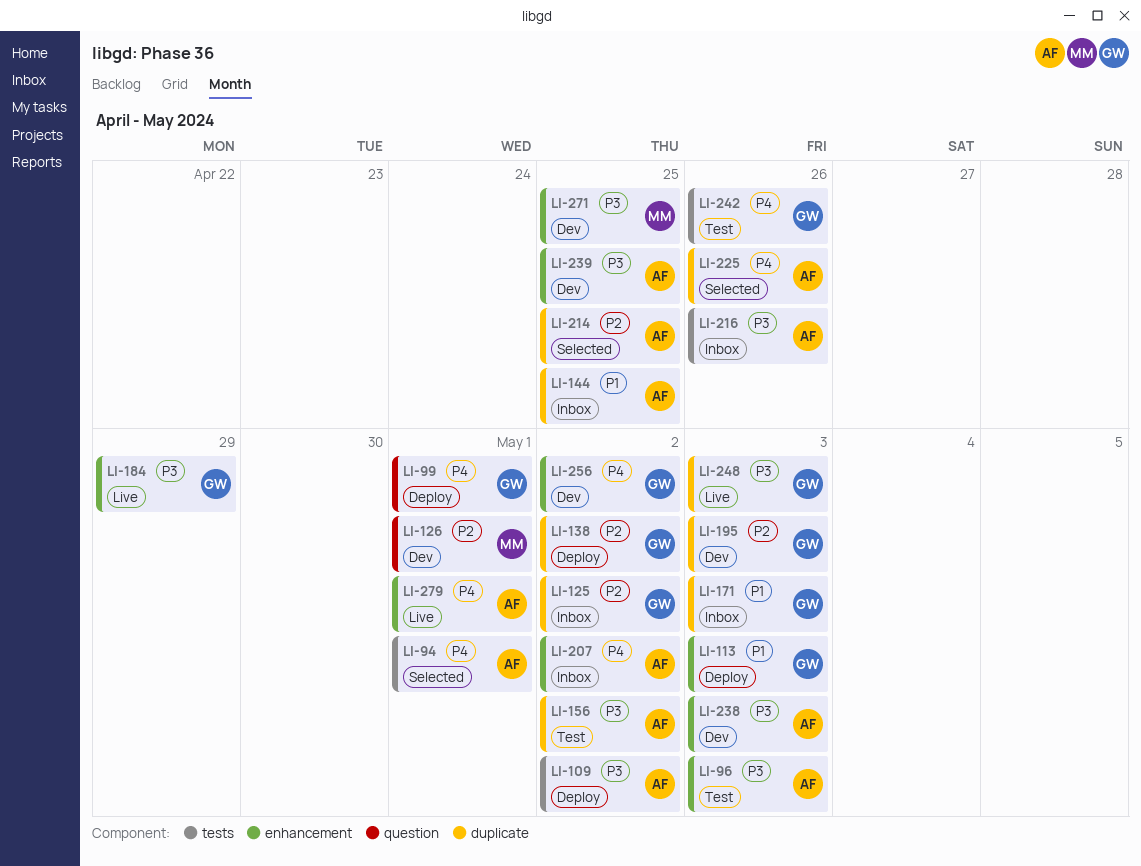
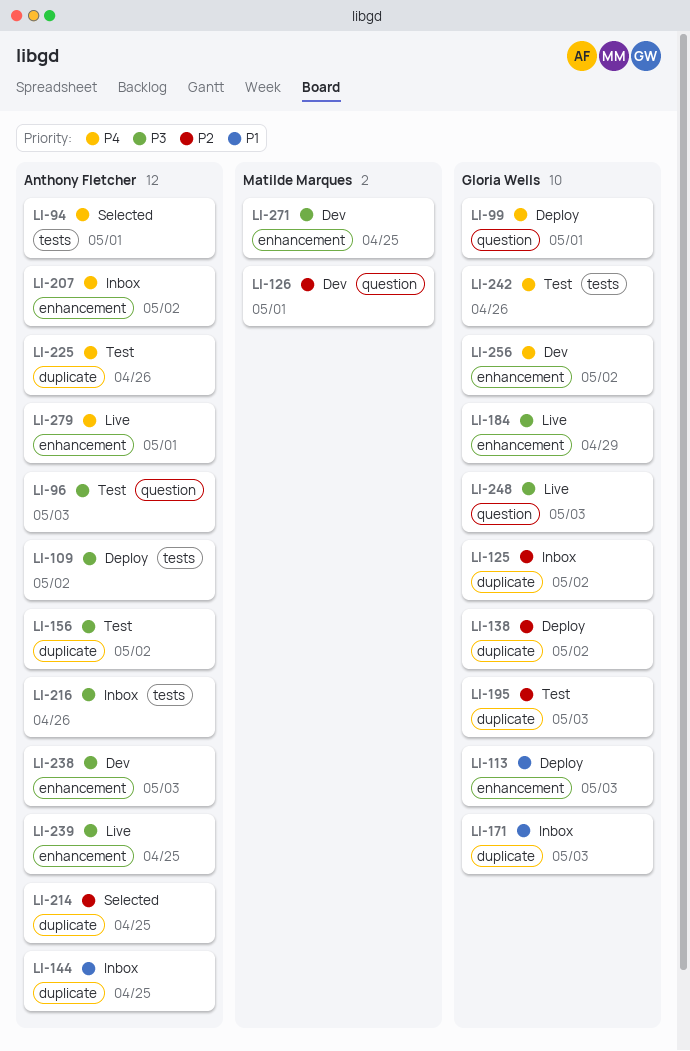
LI-96, label: enhancement -> question
LI-195, status: Dev -> Test
LI-225, status: Selected -> Test
LI-239, status: Dev -> Live
LI-248, label: duplicate -> question

